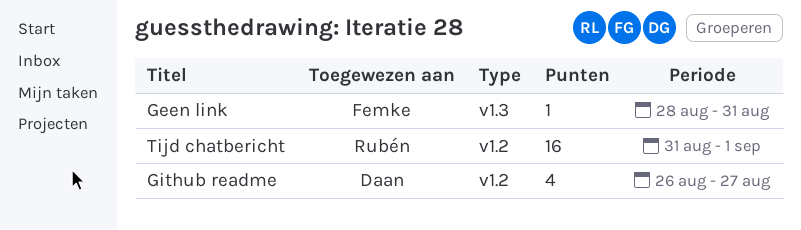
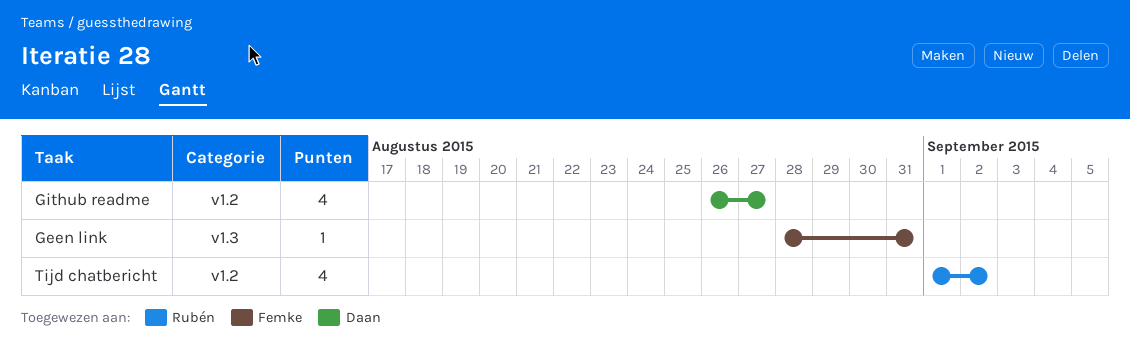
Tijd chatbericht, estimate: 16 -> 4
Tijd chatbericht, start: Aug 31 -> Sep 1
Tijd chatbericht, due: Sep 1 -> Sep 2

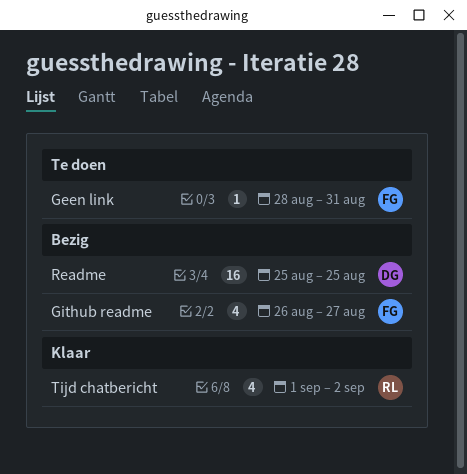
Github readme, owner: Daan -> Femke
Readme: none -> present

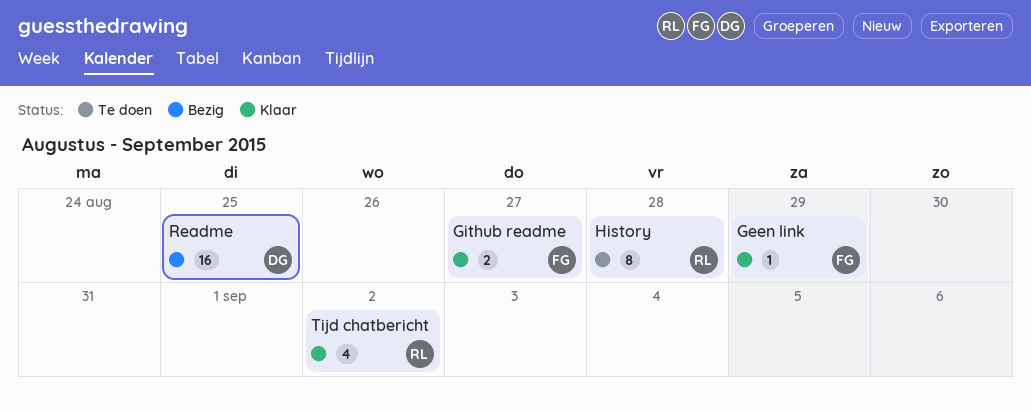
Geen link, status: Te doen -> Klaar
Geen link, due: Aug 31 -> Aug 29
Github readme, status: Bezig -> Klaar
Github readme, estimate: 4 -> 2
History: none -> present

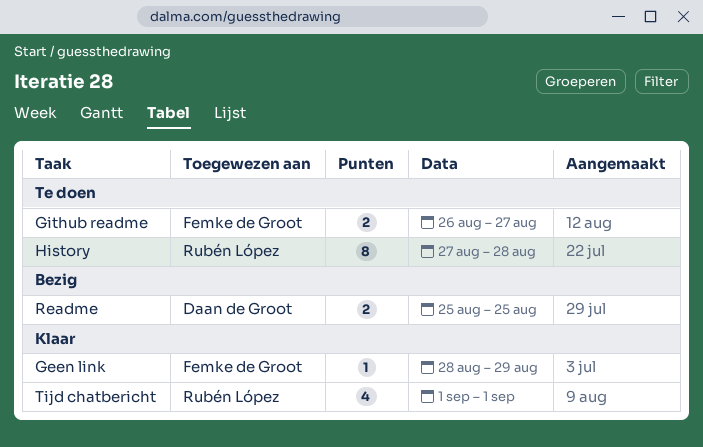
Github readme, status: Klaar -> Te doen
Readme, estimate: 16 -> 2
Tijd chatbericht, due: Sep 2 -> Sep 1

